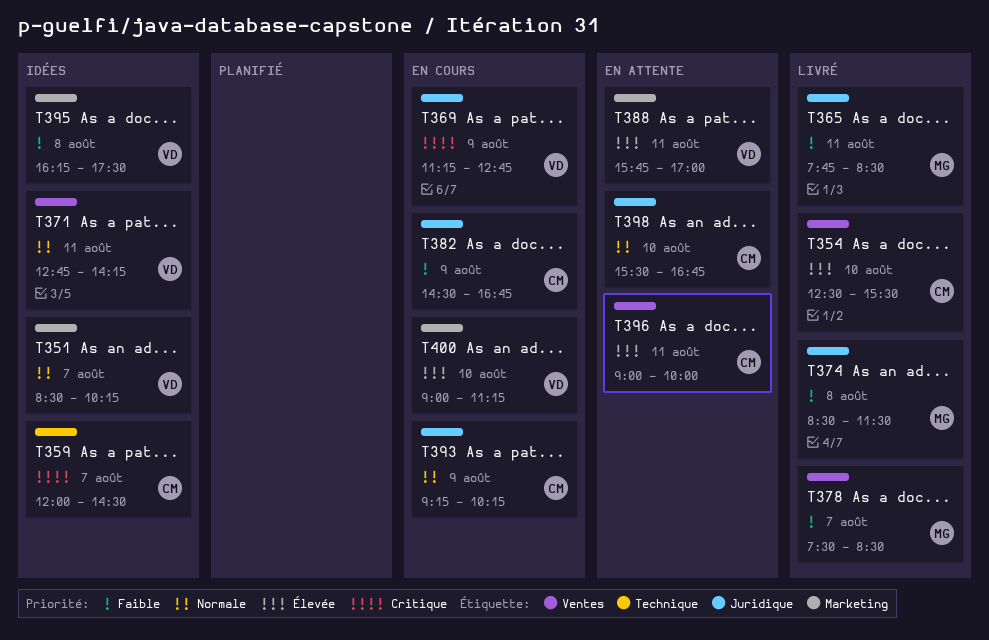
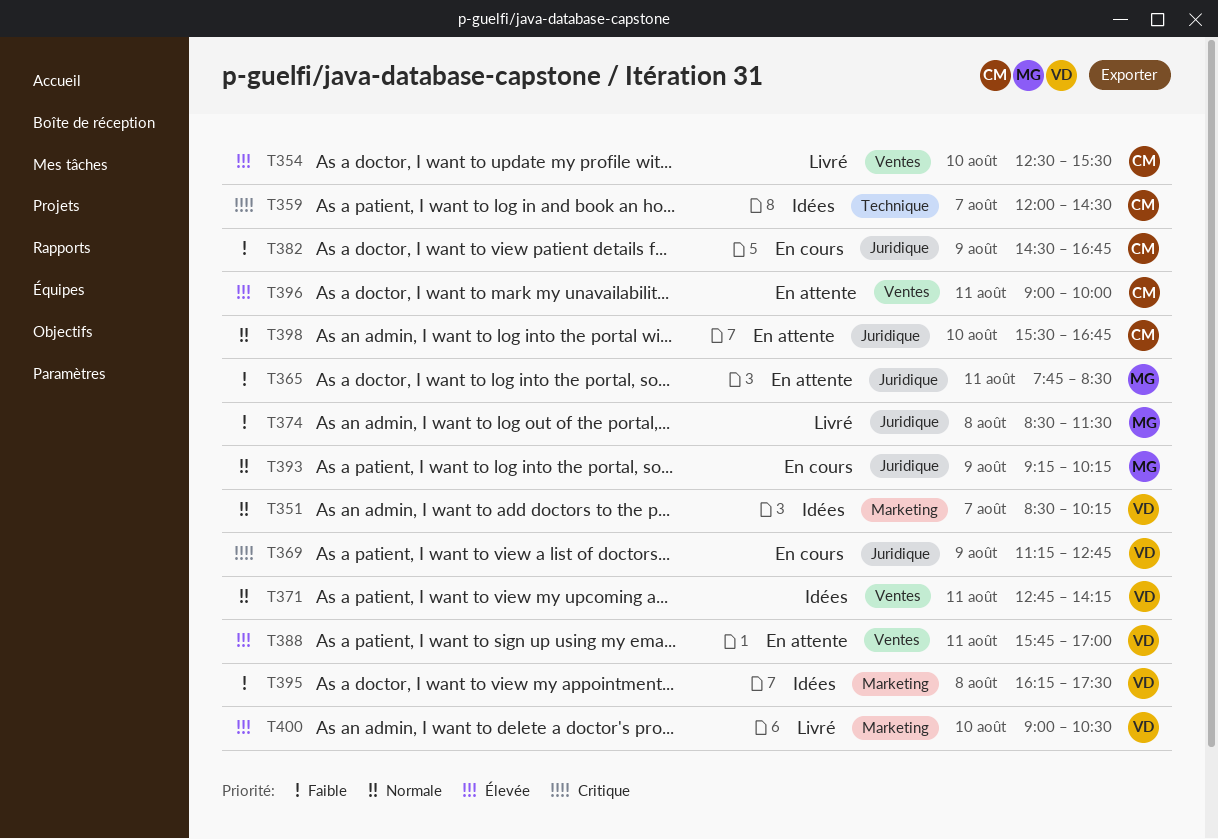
T365, status: Livré -> En attente
T378: present -> none
T388, label: Marketing -> Ventes
T393, owner: CM -> MG
T400, status: En cours -> Livré
T400, ends: 11:15 -> 10:30

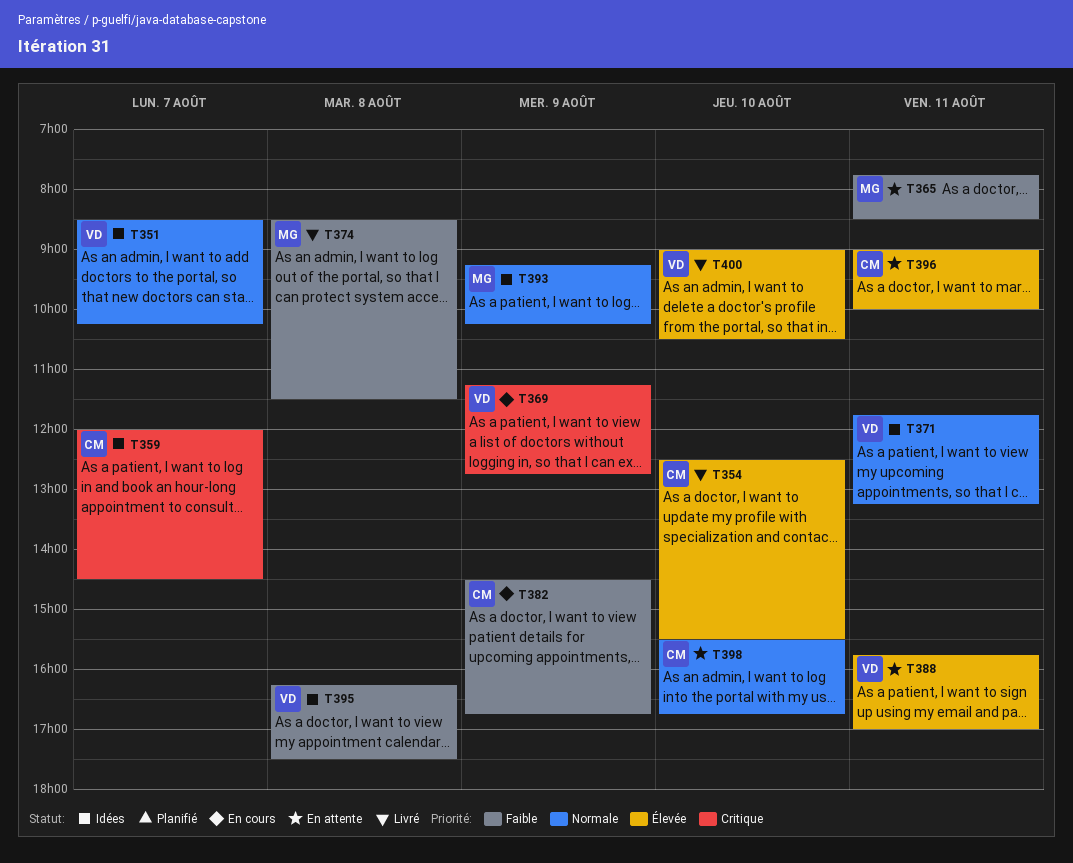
T371, begins: 12:45 -> 11:45
T371, ends: 14:15 -> 13:15
T393, status: En cours -> Idées

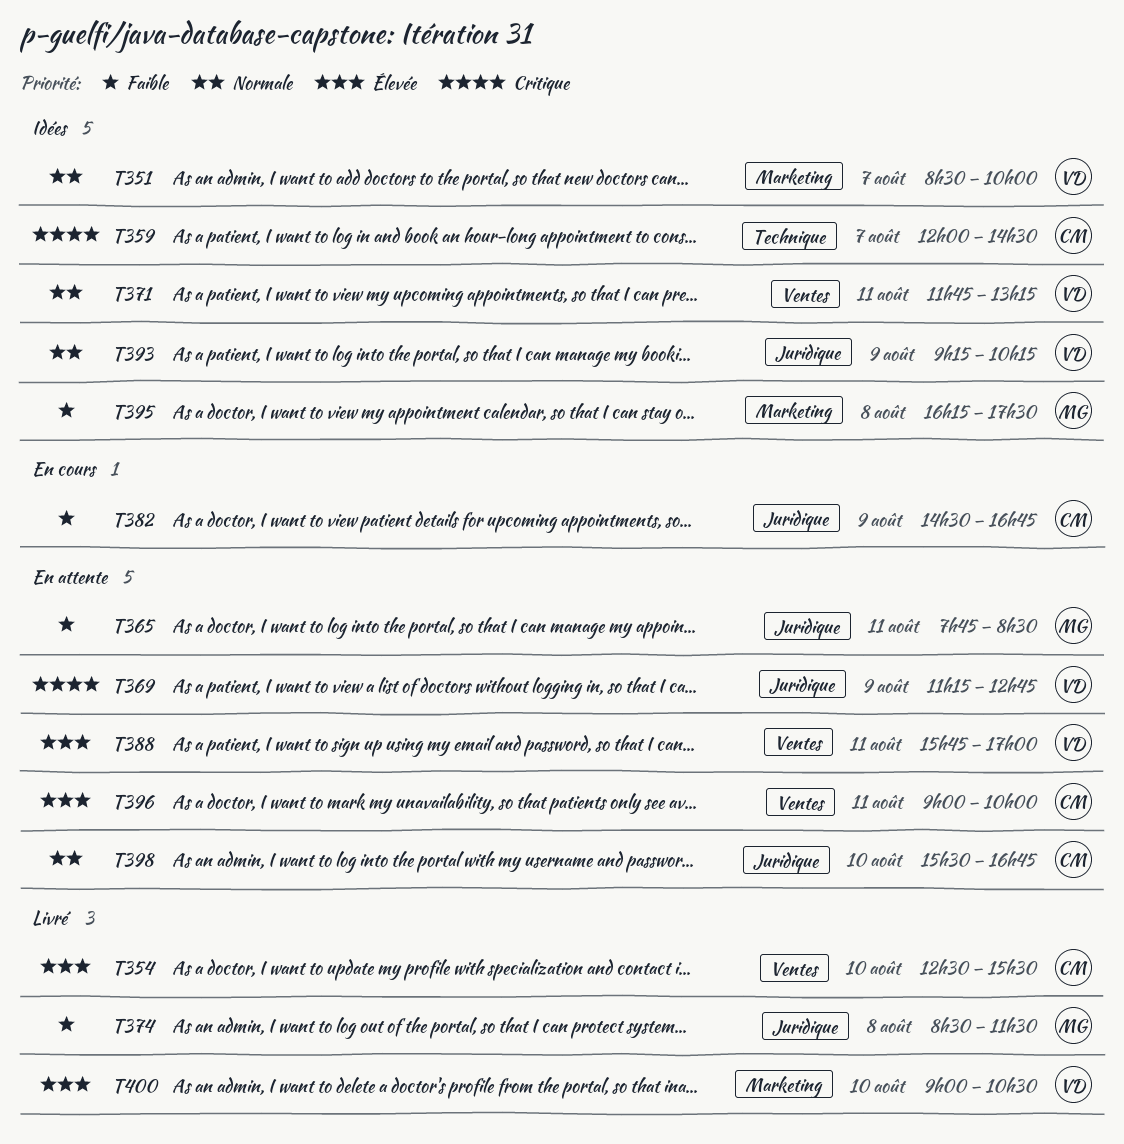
T351, ends: 10:15 -> 10:00
T369, status: En cours -> En attente
T393, owner: MG -> VD
T395, owner: VD -> MG

